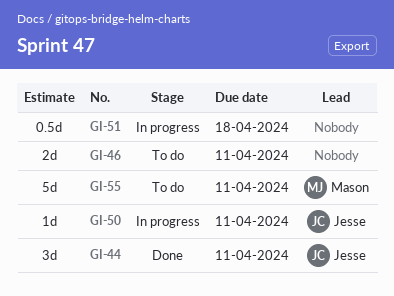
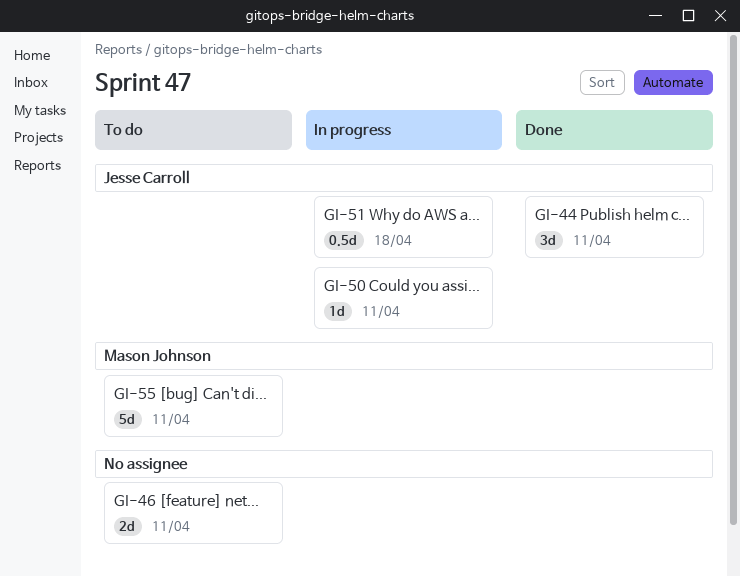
GI-51, owner: none -> Jesse Carroll

